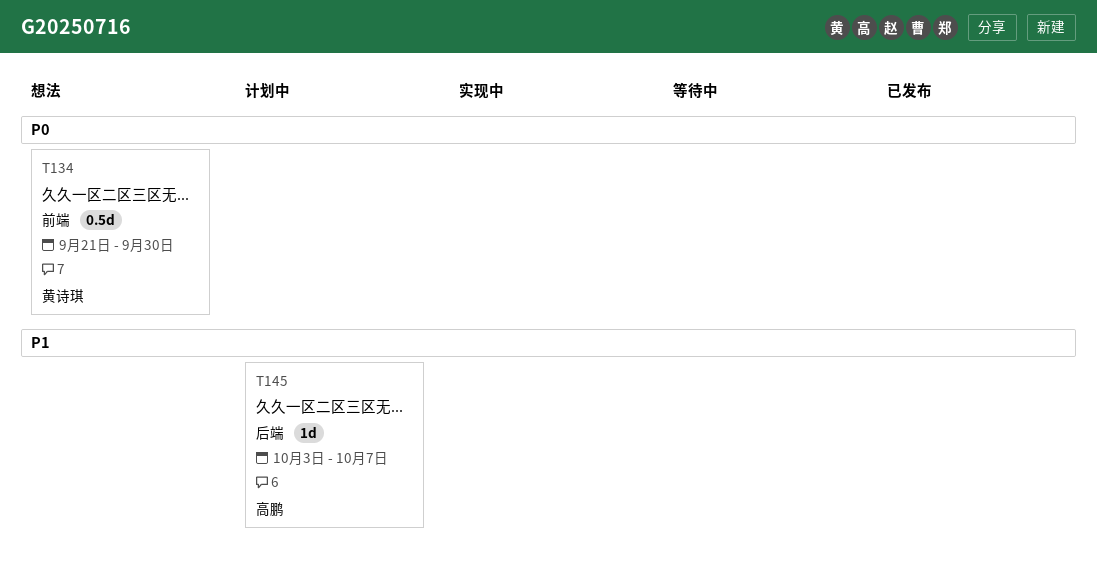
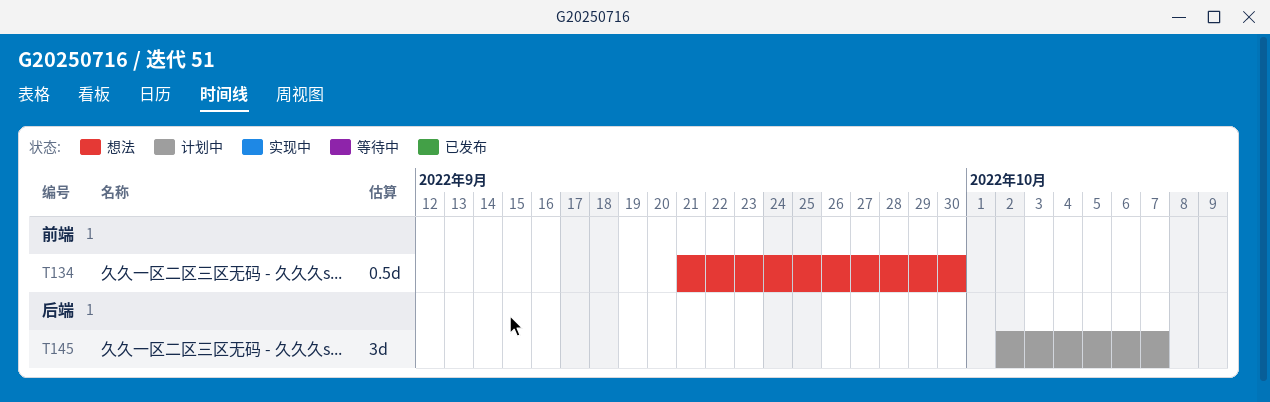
T145, estimate: 1d -> 3d
T145, start: Oct 3 -> Oct 2

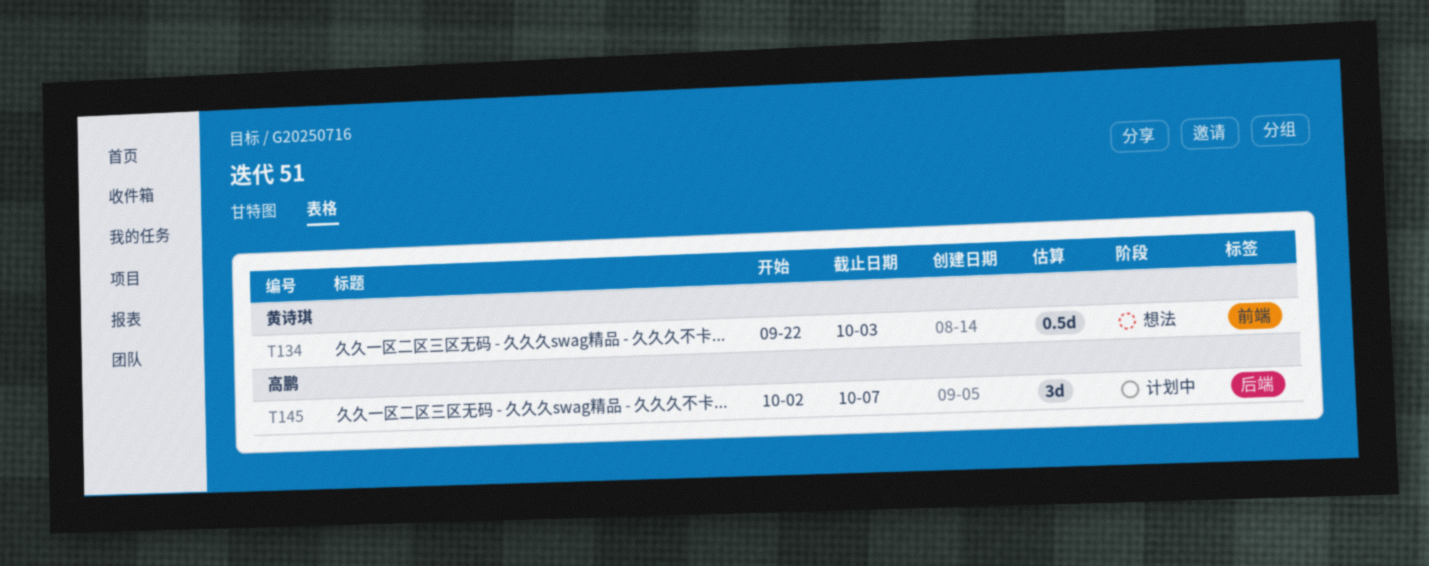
T134, start: Sep 21 -> Sep 22
T134, due: Sep 30 -> Oct 3

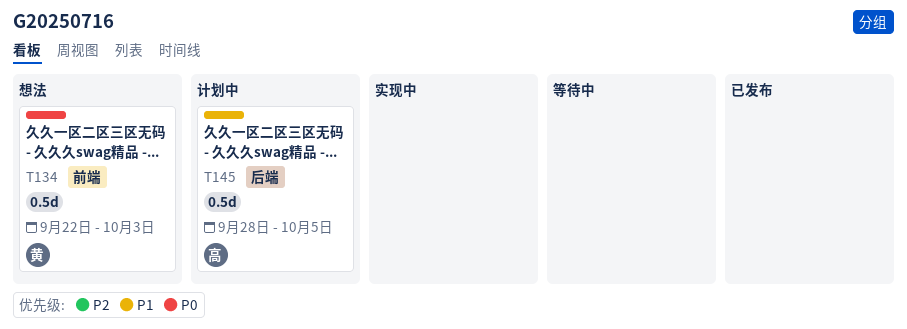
T145, estimate: 3d -> 0.5d
T145, start: Oct 2 -> Sep 28
T145, due: Oct 7 -> Oct 5

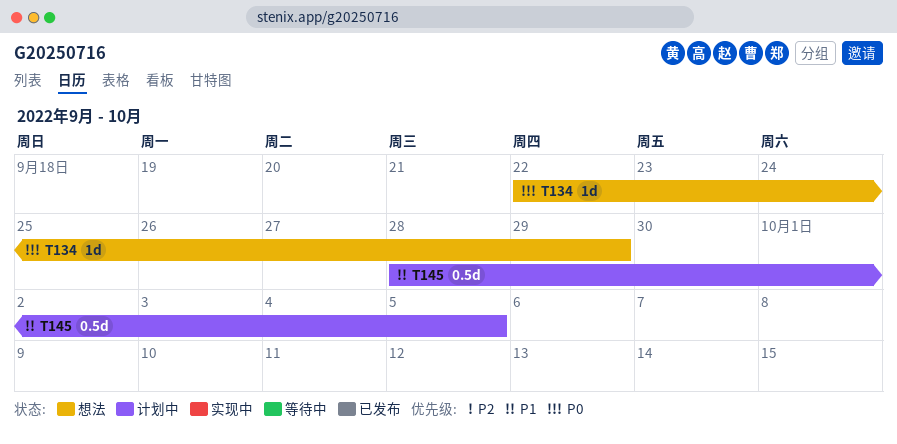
T134, estimate: 0.5d -> 1d
T134, due: Oct 3 -> Sep 29

